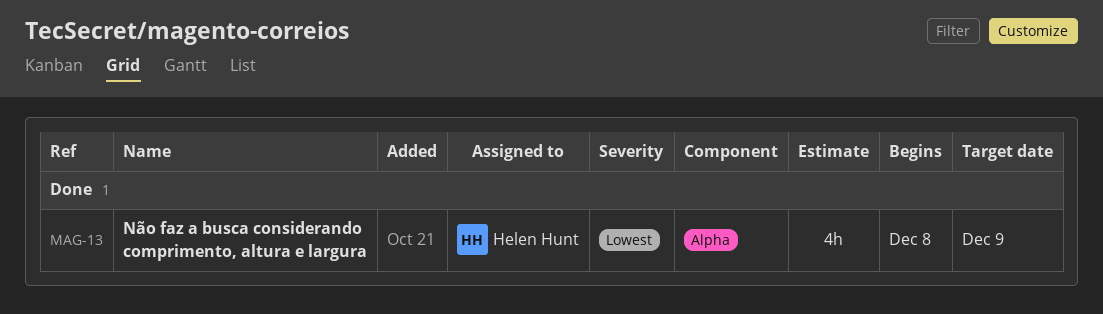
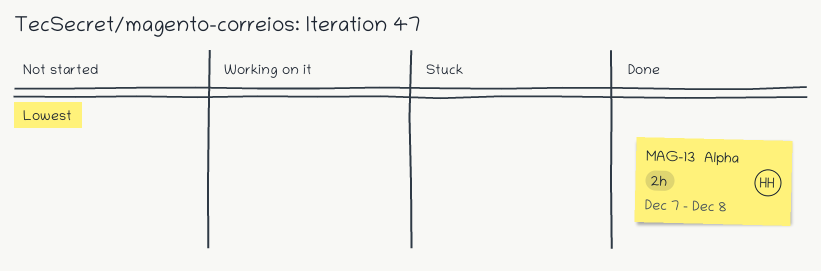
MAG-13, estimate: 4h -> 2h
MAG-13, start: Dec 8 -> Dec 7
MAG-13, due: Dec 9 -> Dec 8

